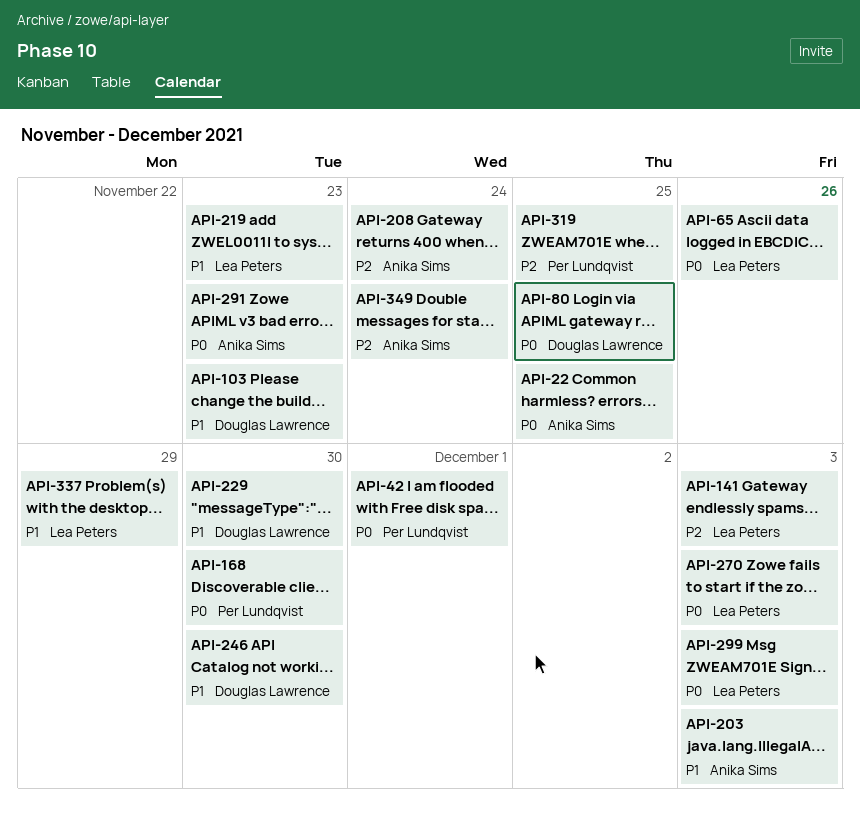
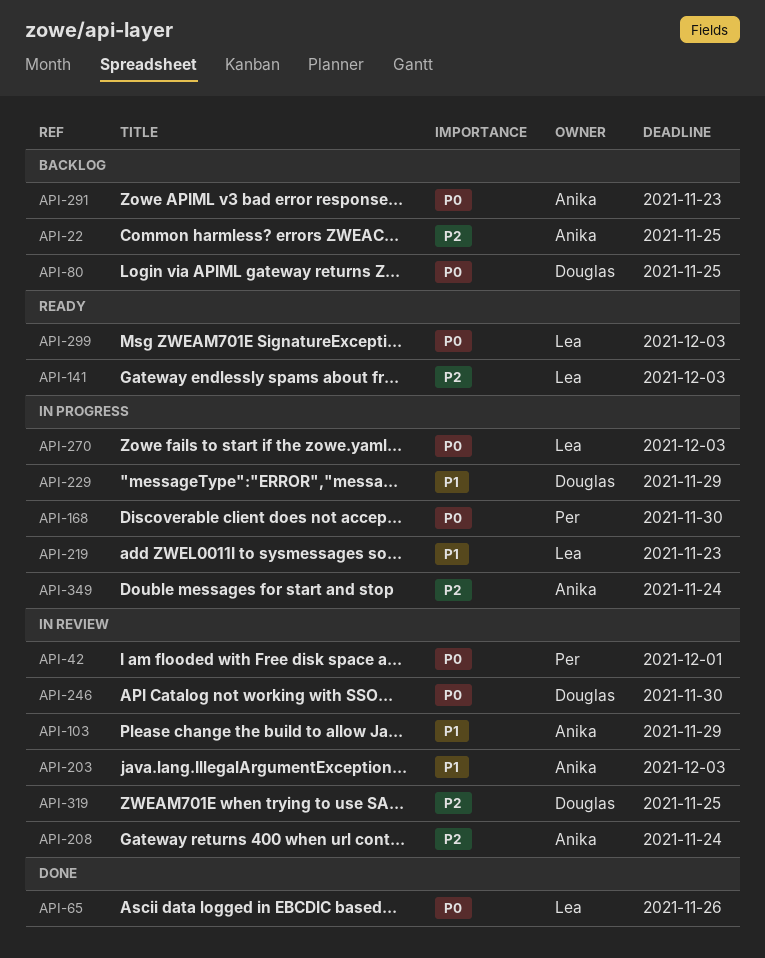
API-22, priority: P0 -> P2
API-103, owner: Douglas Lawrence -> Anika Sims
API-103, due: Nov 23 -> Nov 29
API-229, due: Nov 30 -> Nov 29
API-246, priority: P1 -> P0
API-319, owner: Per Lundqvist -> Douglas Lawrence
API-337: present -> none

